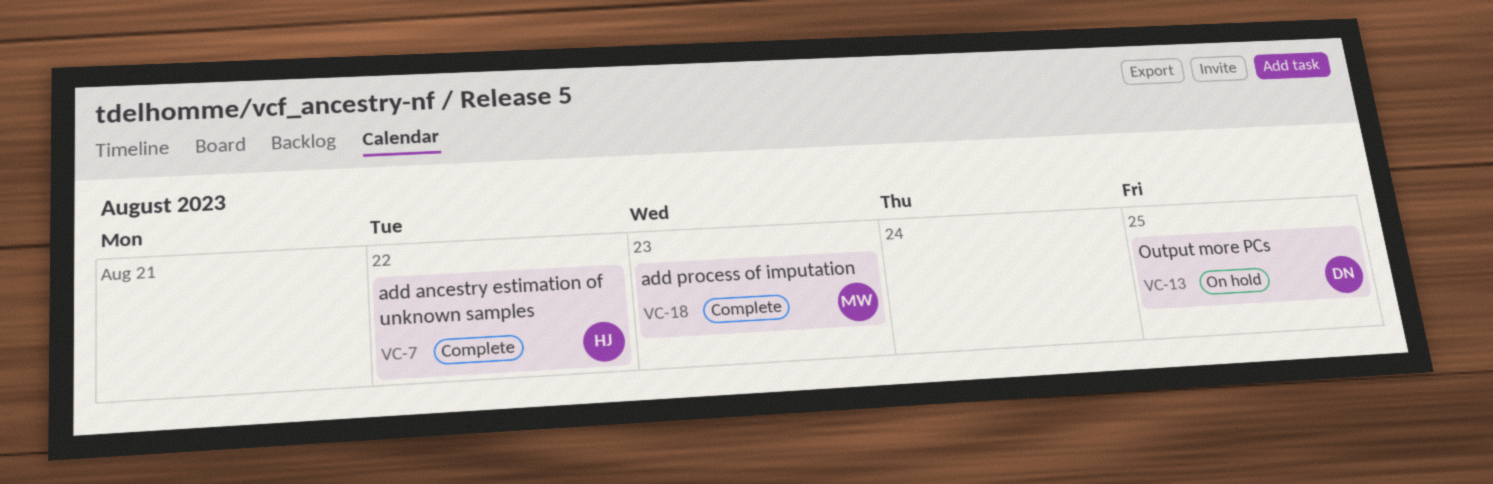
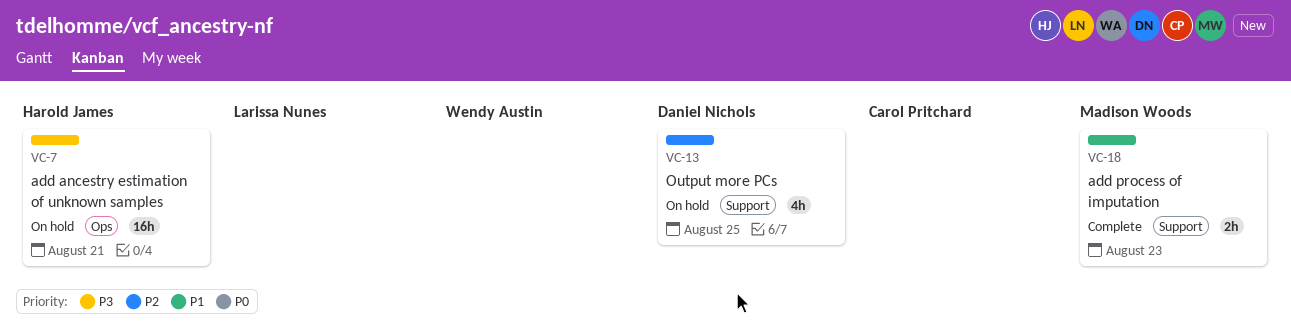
VC-7, status: Complete -> On hold
VC-7, due: Aug 22 -> Aug 21

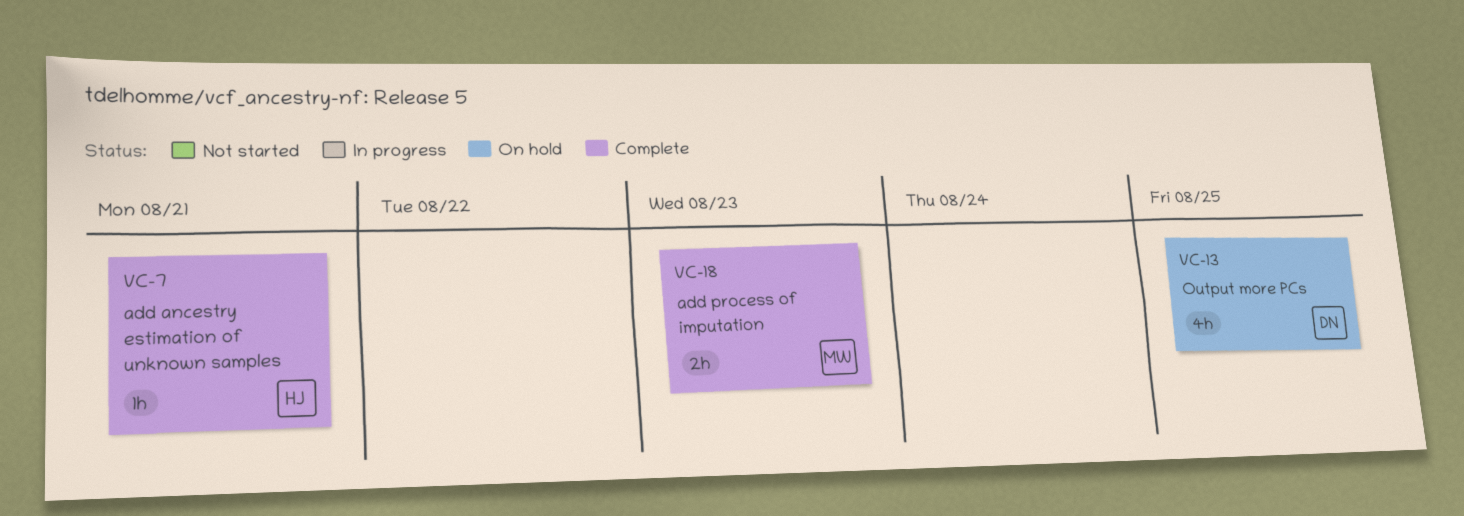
VC-7, status: On hold -> Complete
VC-7, estimate: 16h -> 1h

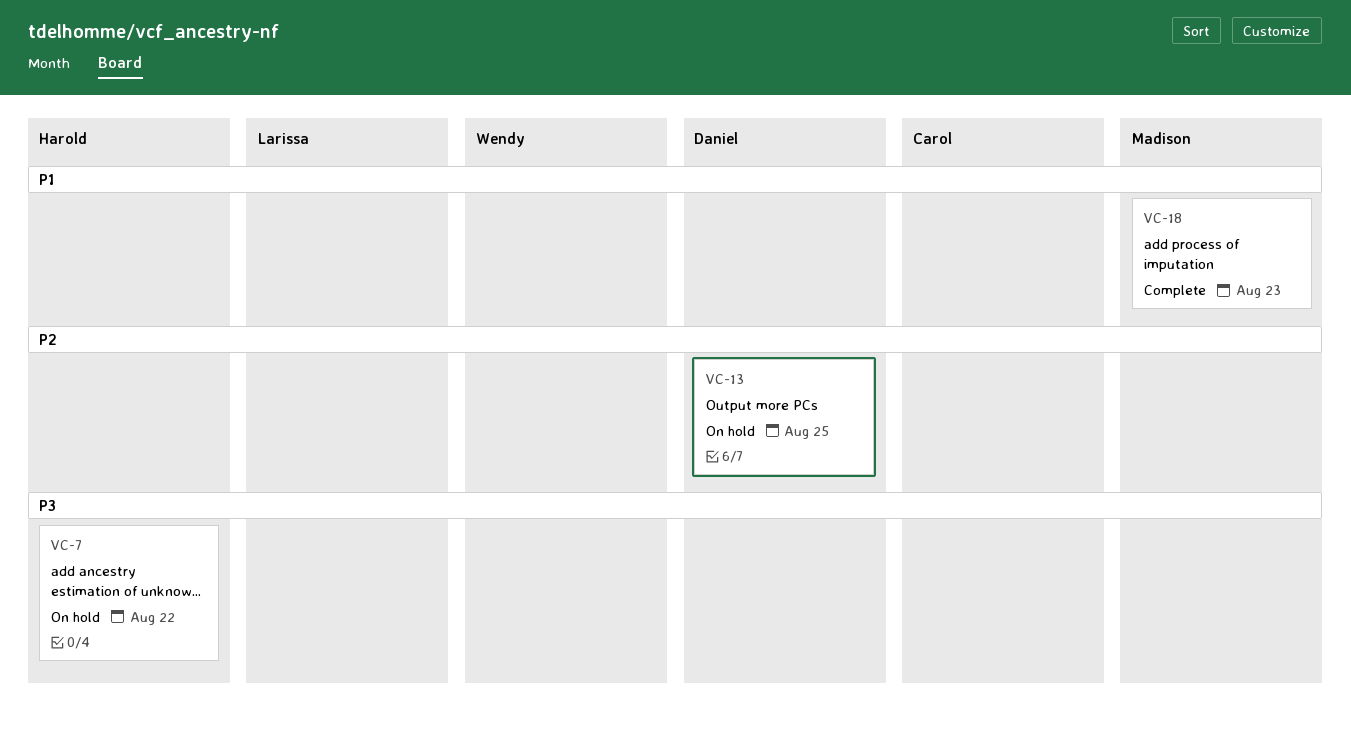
VC-7, status: Complete -> On hold
VC-7, due: Aug 21 -> Aug 22

